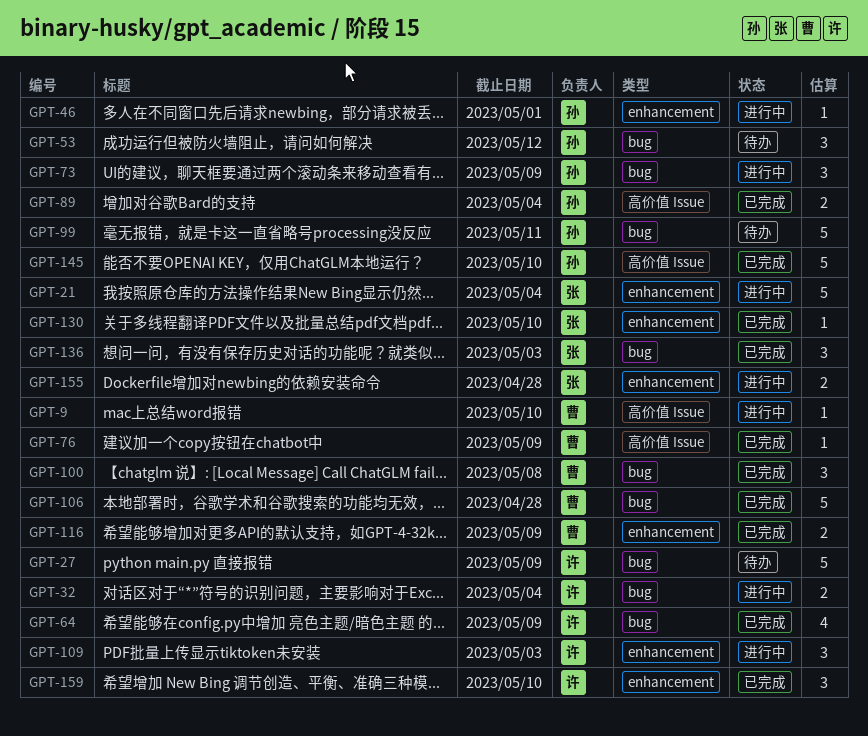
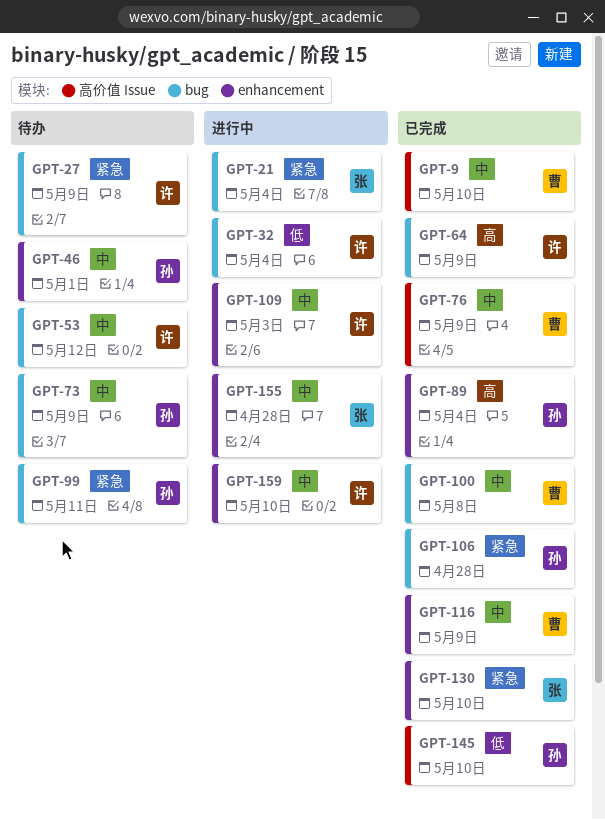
GPT-9, status: 进行中 -> 已完成
GPT-21, label: enhancement -> bug
GPT-46, status: 进行中 -> 待办
GPT-53, owner: 孙 -> 许
GPT-73, status: 进行中 -> 待办
GPT-89, label: 高价值 Issue -> enhancement
GPT-106, owner: 曹 -> 孙
GPT-136: present -> none
GPT-159, status: 已完成 -> 进行中

